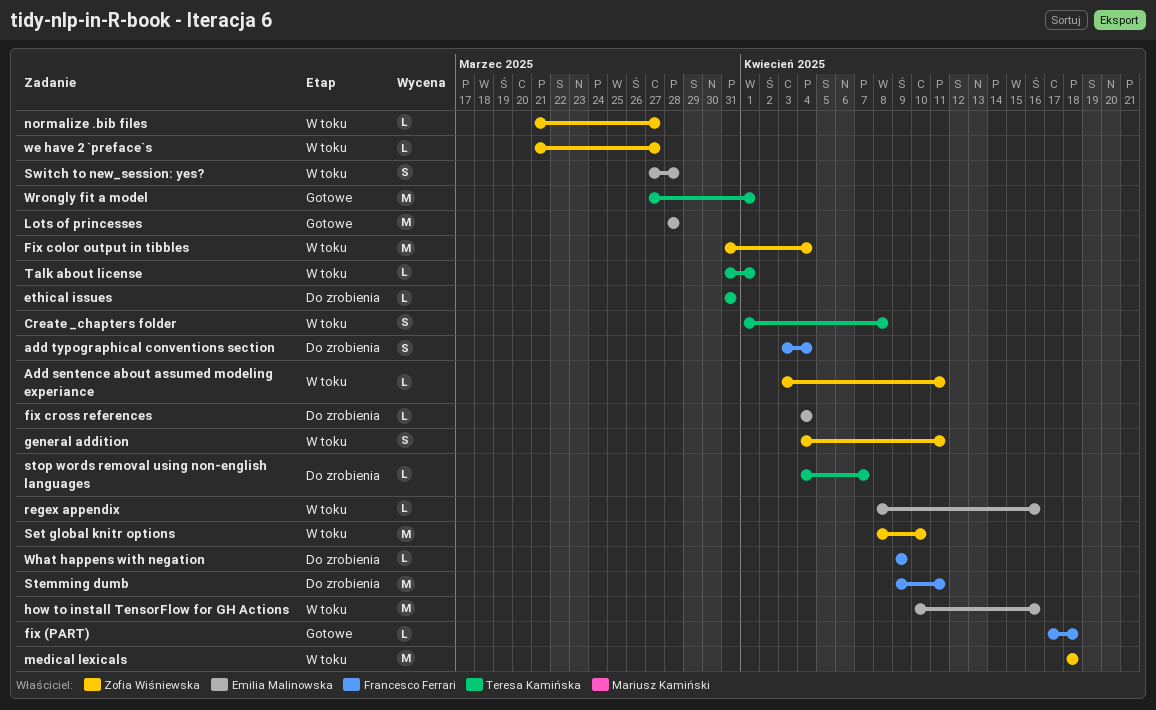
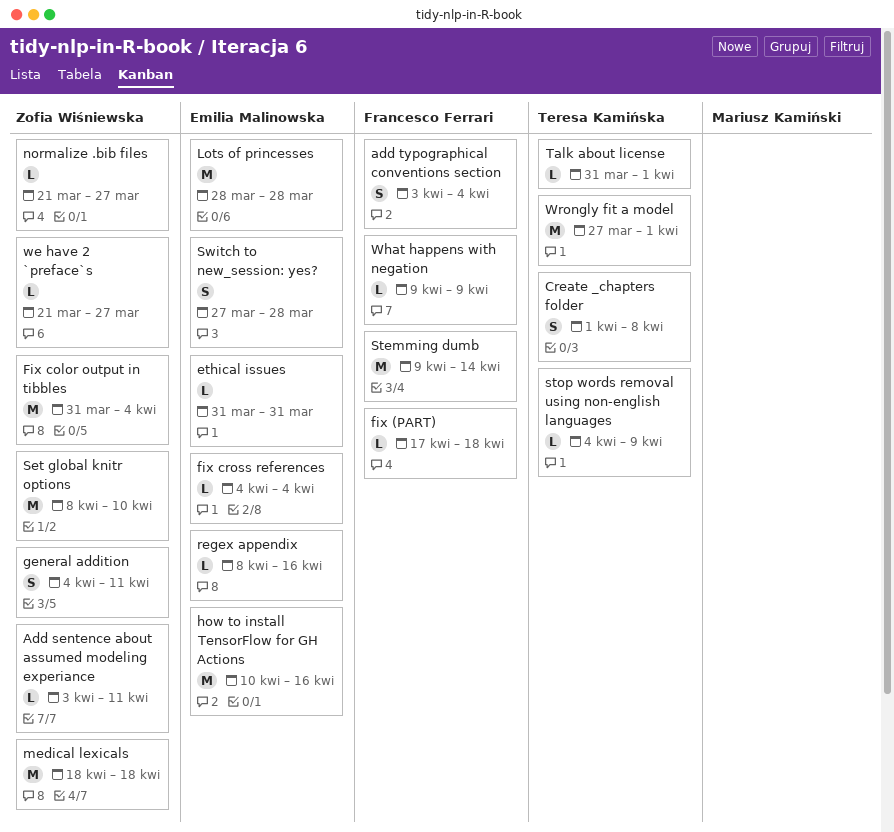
ethical issues, owner: Teresa Kamińska -> Emilia Malinowska
Stemming dumb, due: Apr 11 -> Apr 14
stop words removal using non-english languages, due: Apr 7 -> Apr 9

